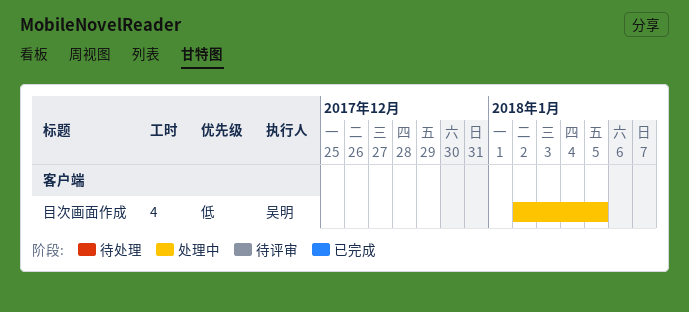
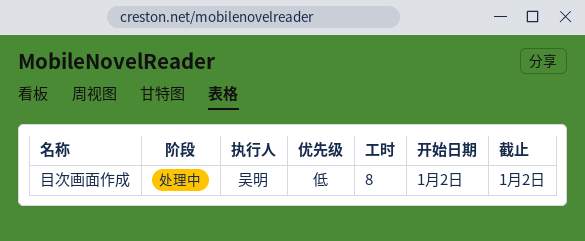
目次画面作成, estimate: 4 -> 8
目次画面作成, due: Jan 5 -> Jan 2

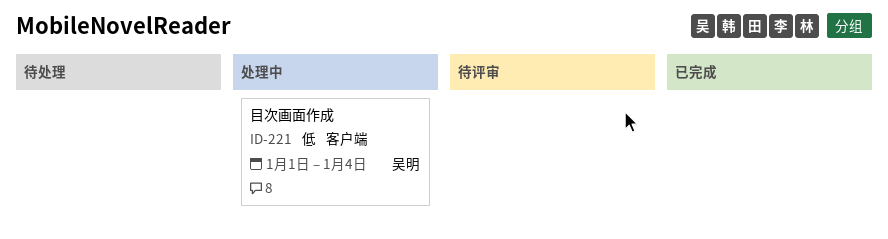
目次画面作成, start: Jan 2 -> Jan 1
目次画面作成, due: Jan 2 -> Jan 4

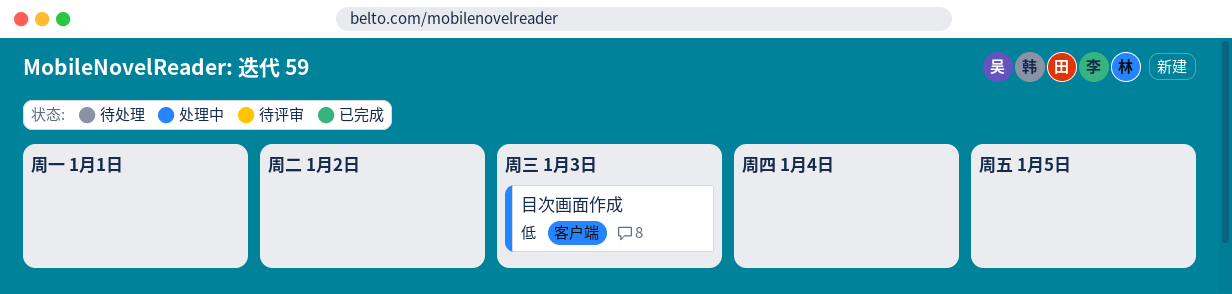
目次画面作成, due: Jan 4 -> Jan 3

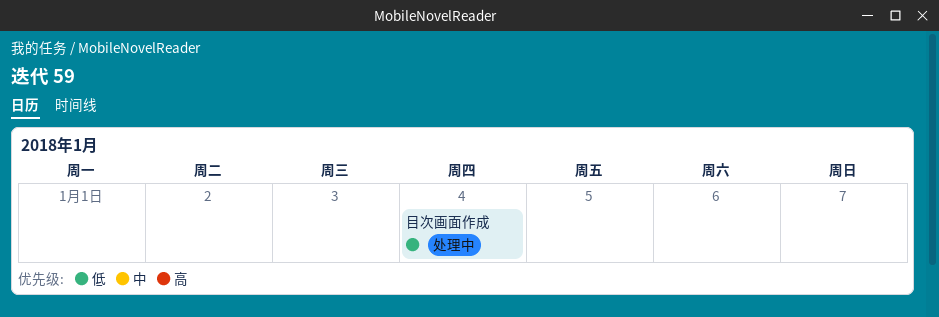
目次画面作成, due: Jan 3 -> Jan 4

